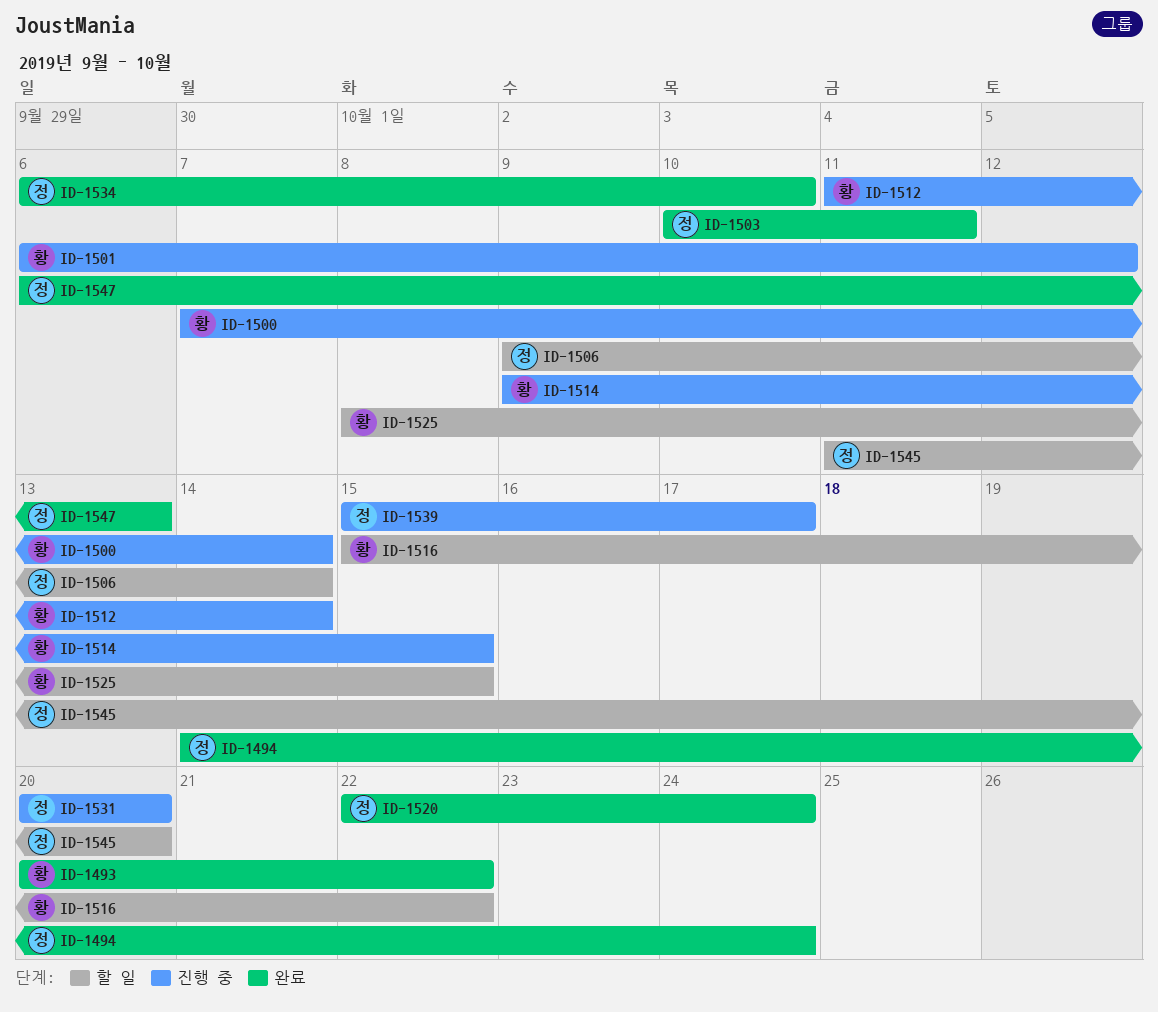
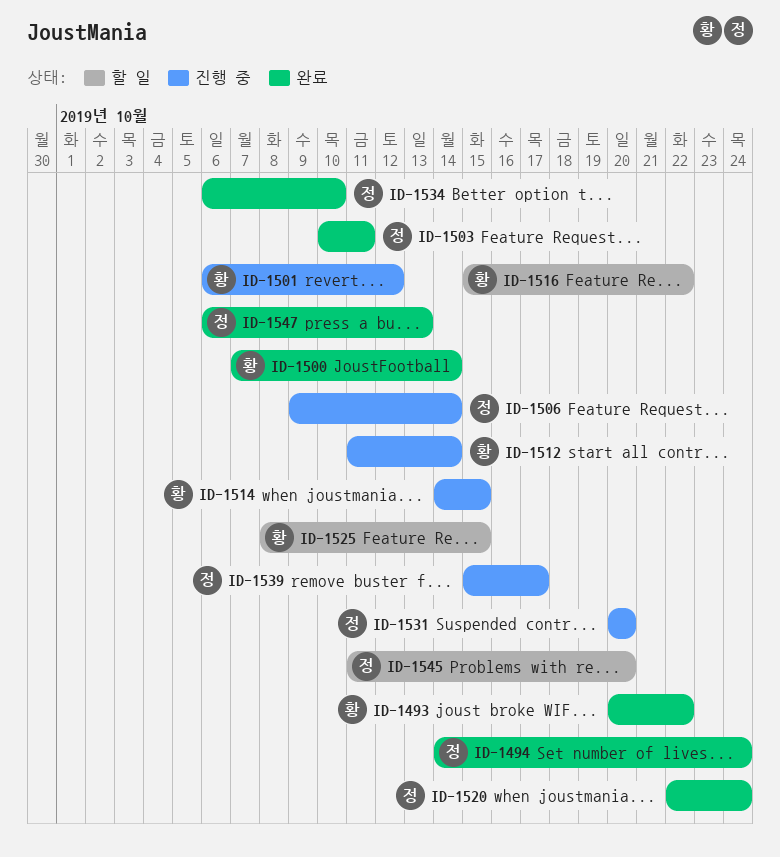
ID-1500, status: 진행 중 -> 완료
ID-1506, status: 할 일 -> 진행 중
ID-1514, start: Oct 9 -> Oct 14

